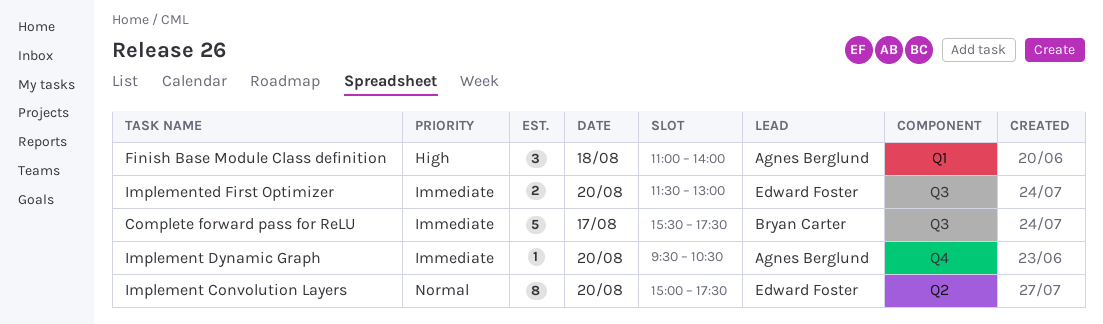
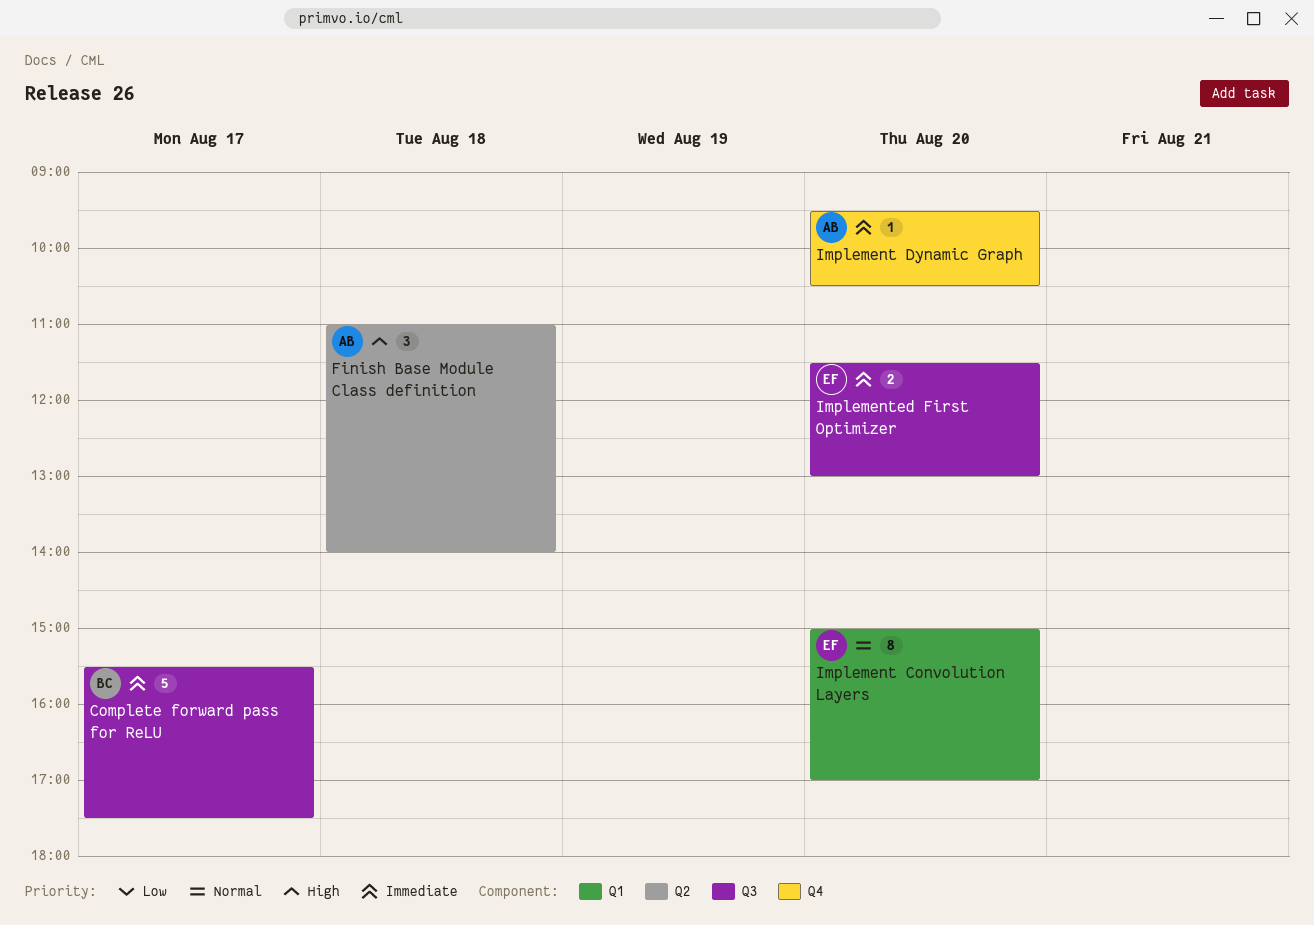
Finish Base Module Class definition, label: Q1 -> Q2
Implement Convolution Layers, label: Q2 -> Q1
Implement Convolution Layers, ends: 17:30 -> 17:00

